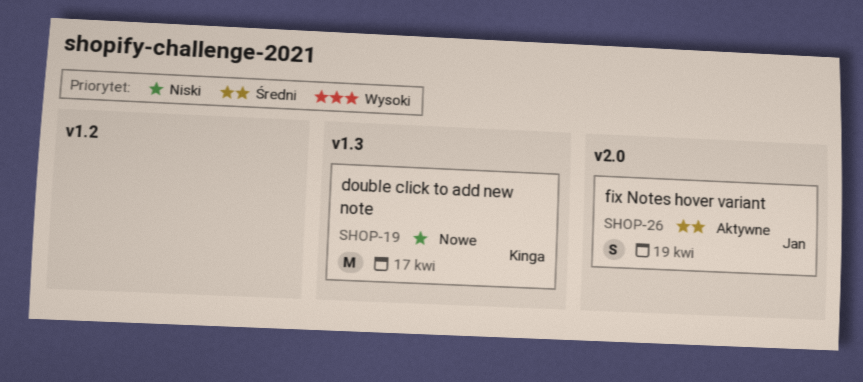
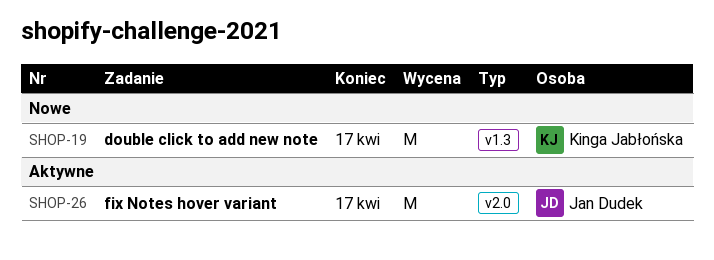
SHOP-26, estimate: S -> M
SHOP-26, due: Apr 19 -> Apr 17

